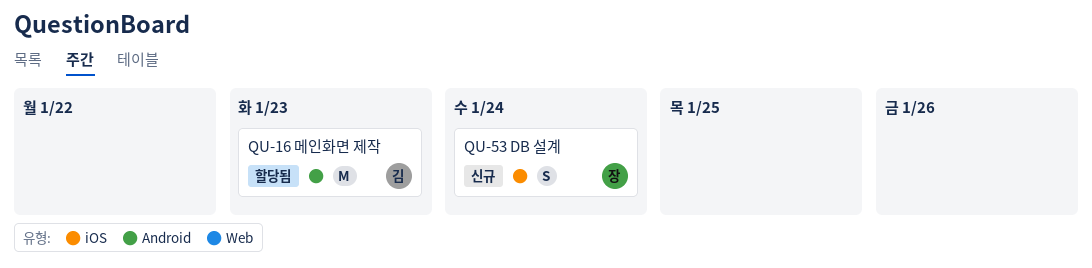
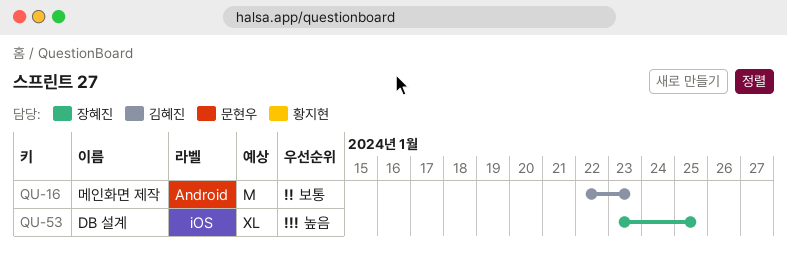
QU-53, estimate: S -> XL
QU-53, due: Jan 24 -> Jan 25

